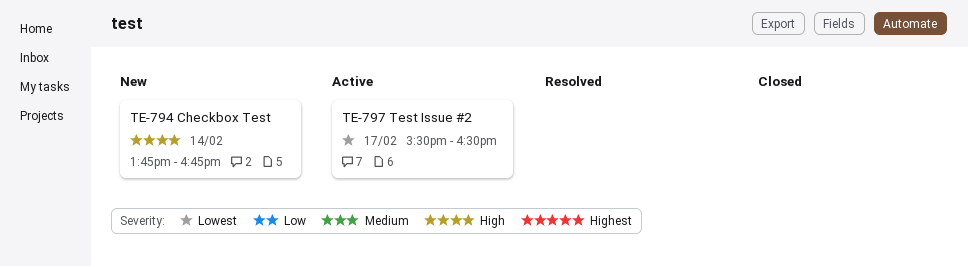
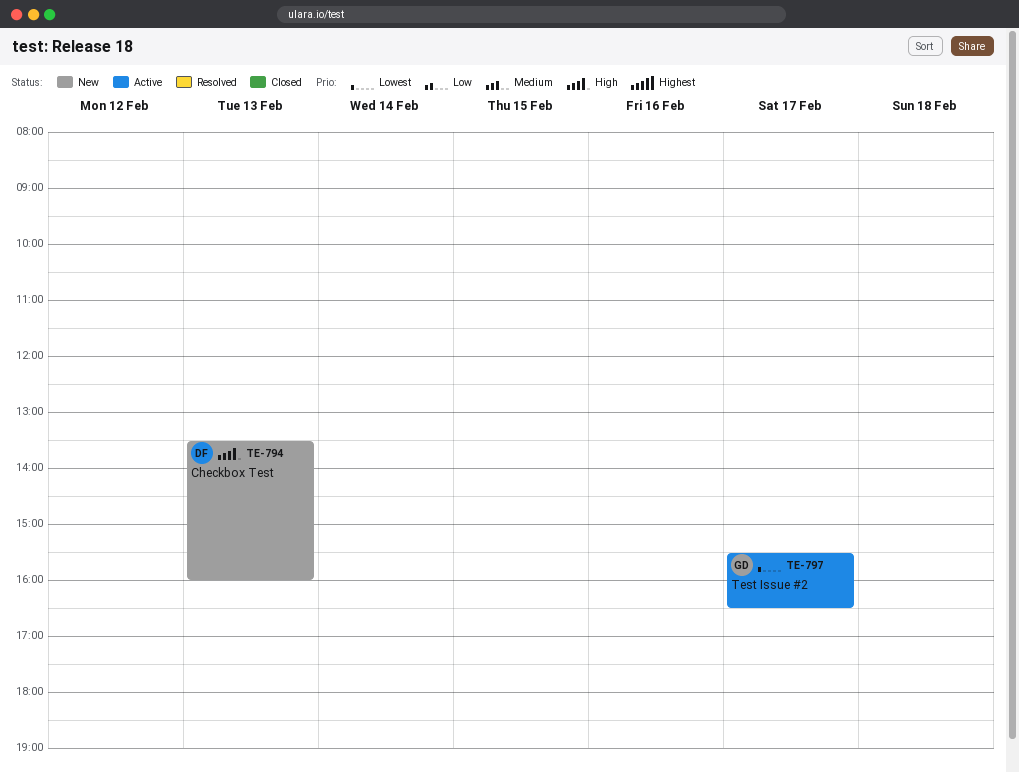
TE-794, day: Feb 14 -> Feb 13
TE-794, begins: 13:45 -> 13:30
TE-794, ends: 16:45 -> 16:00

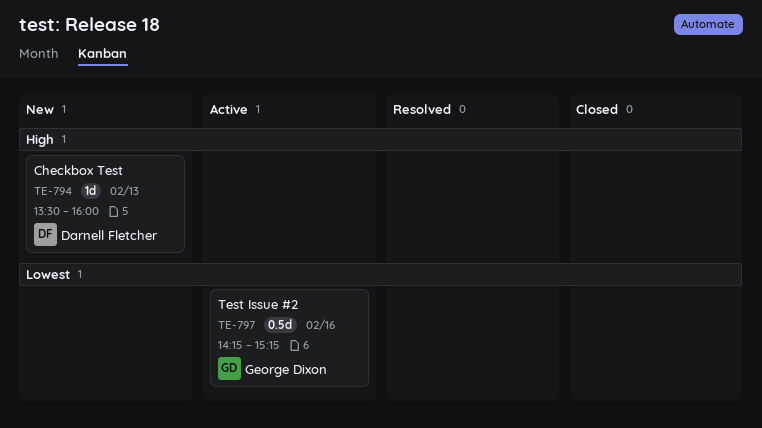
TE-797, day: Feb 17 -> Feb 16
TE-797, begins: 15:30 -> 14:15
TE-797, ends: 16:30 -> 15:15

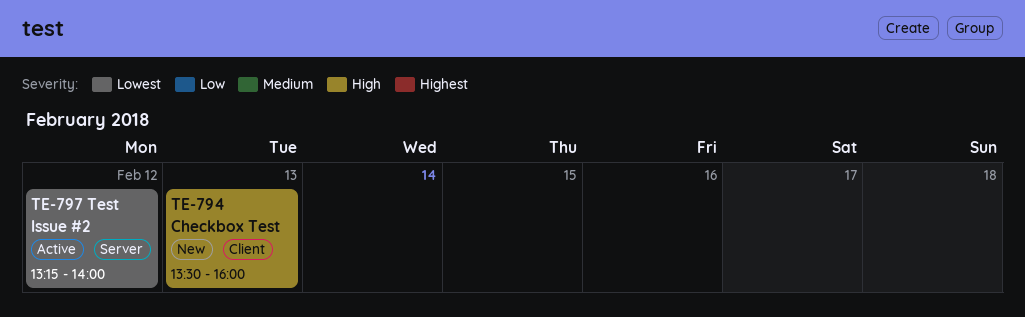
TE-797, day: Feb 16 -> Feb 12
TE-797, begins: 14:15 -> 13:15
TE-797, ends: 15:15 -> 14:00

